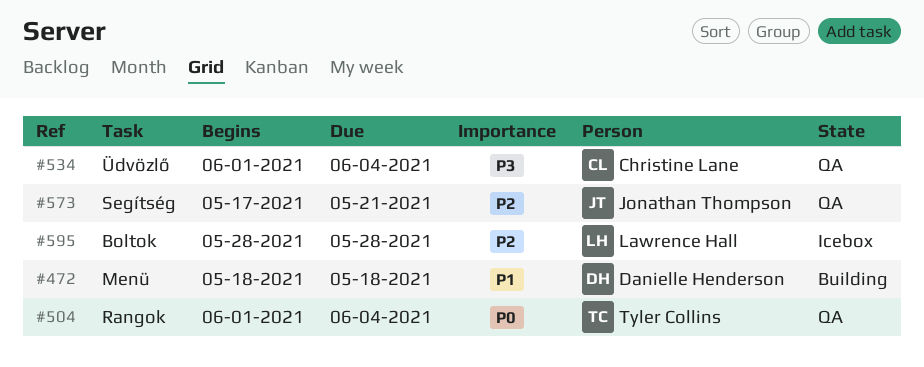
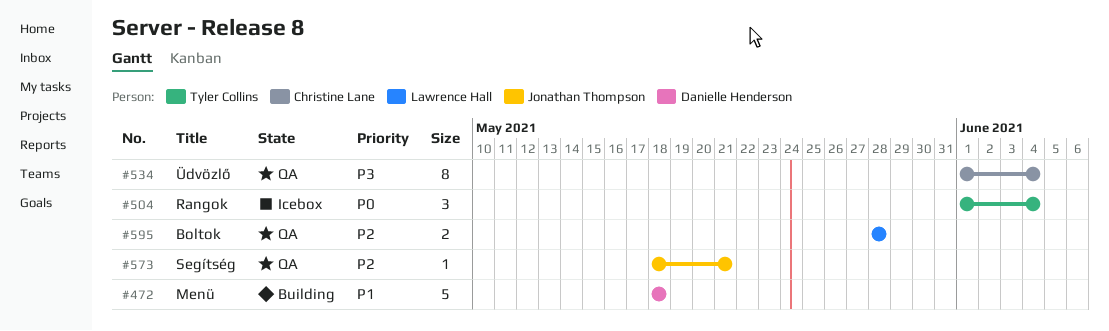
#504, status: QA -> Icebox
#573, start: May 17 -> May 18
#595, status: Icebox -> QA

